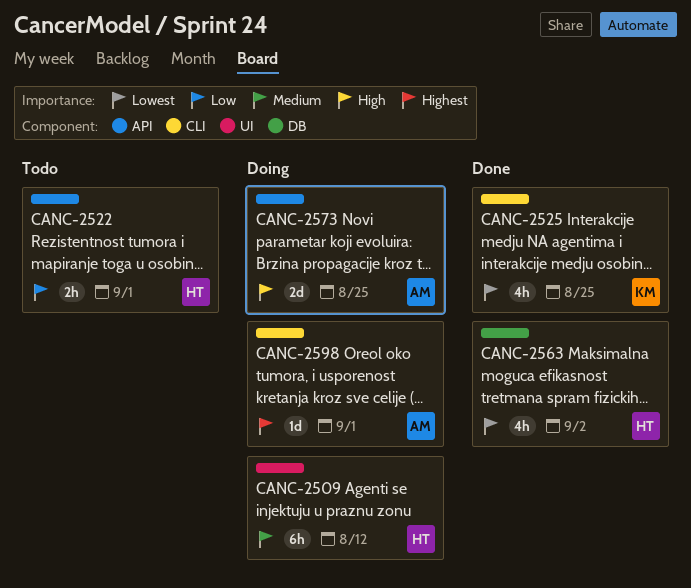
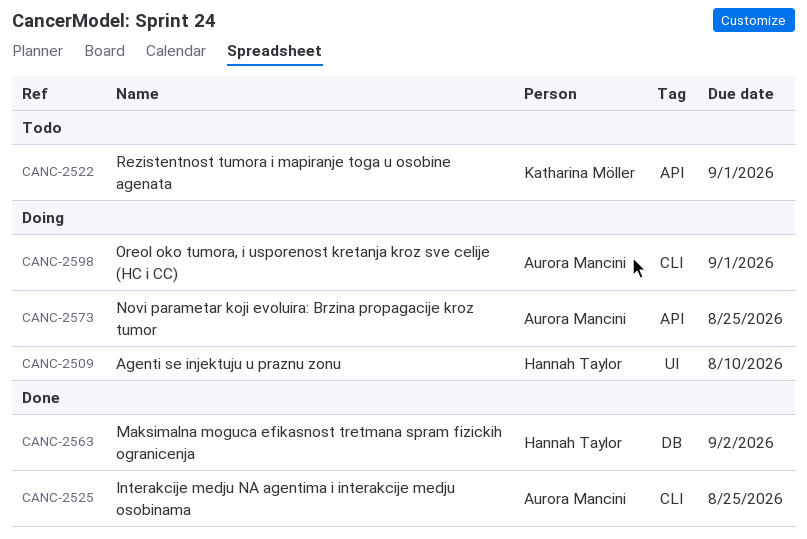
CANC-2509, due: Aug 12 -> Aug 10
CANC-2522, owner: Hannah Taylor -> Katharina Möller
CANC-2525, owner: Katharina Möller -> Aurora Mancini

